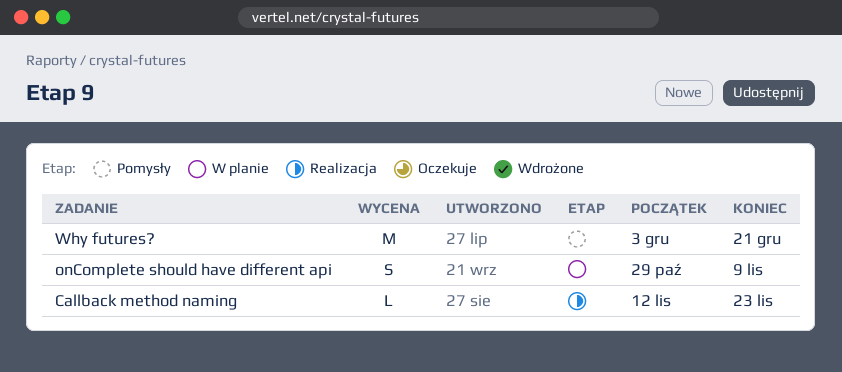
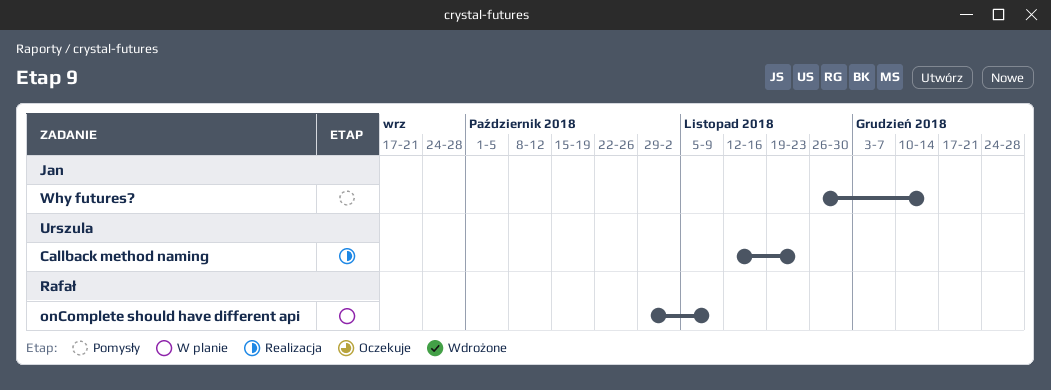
Why futures?, start: Dec 3 -> Nov 26
Why futures?, due: Dec 21 -> Dec 14

